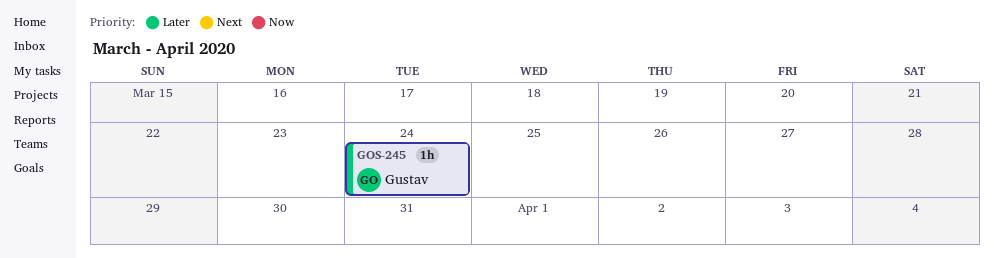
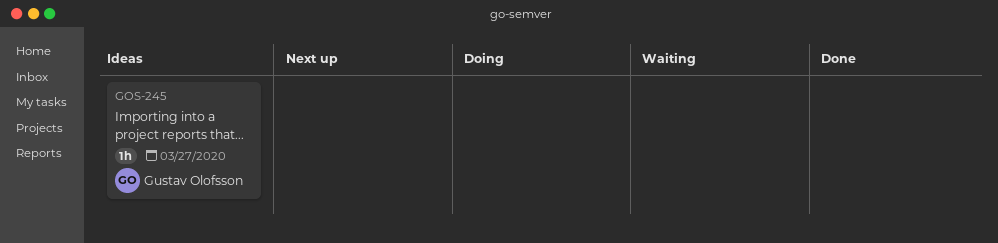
GOS-245, due: Mar 24 -> Mar 27

